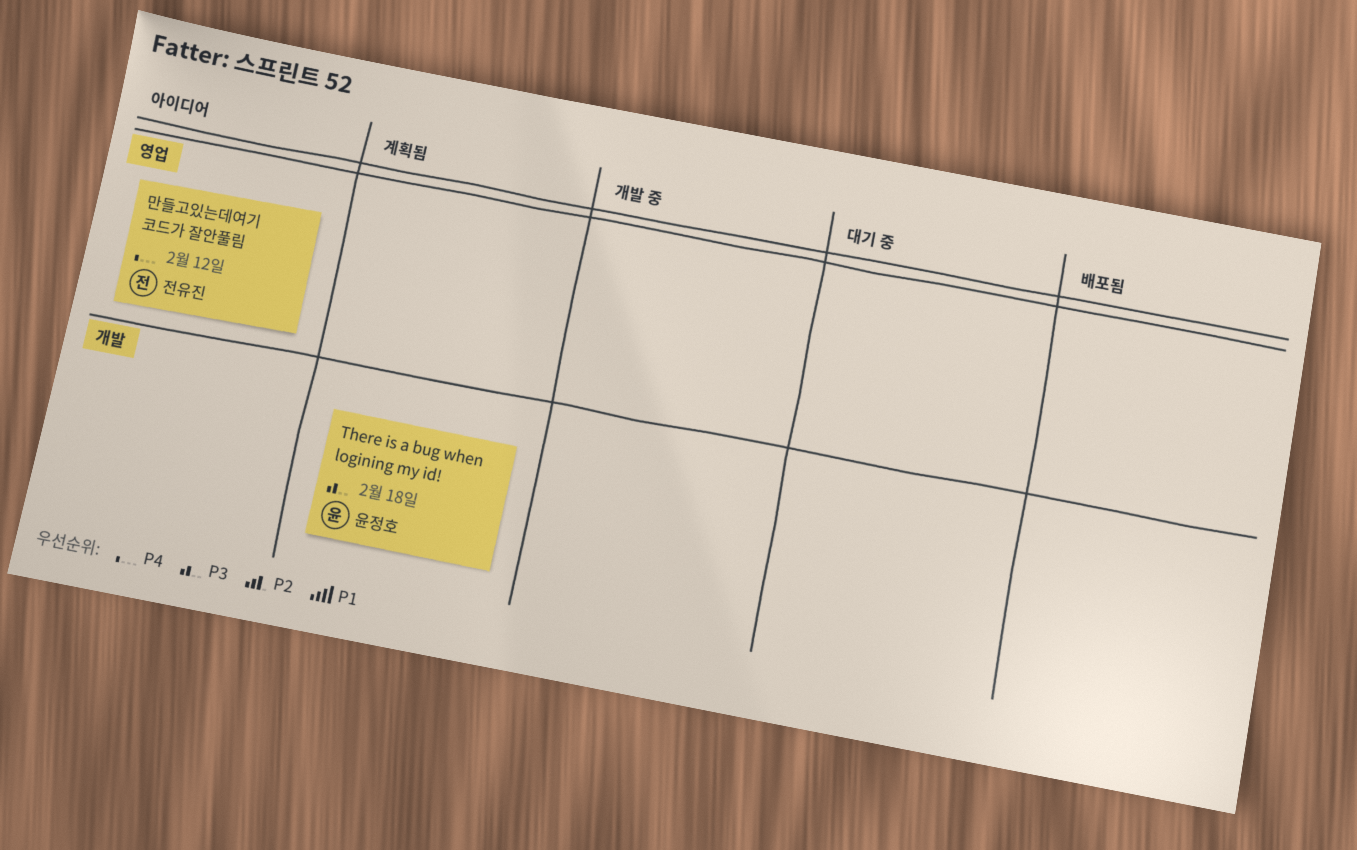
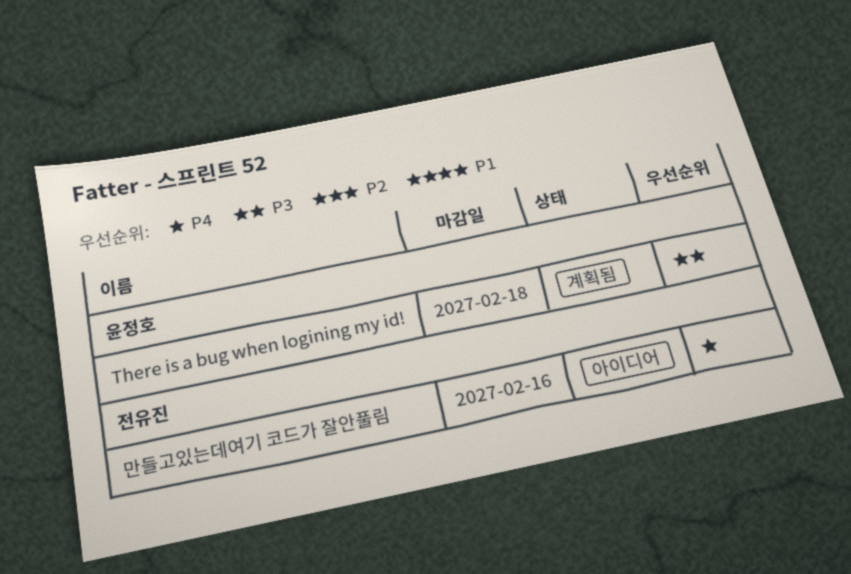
만들고있는데여기 코드가 잘안풀림, due: Feb 12 -> Feb 16

